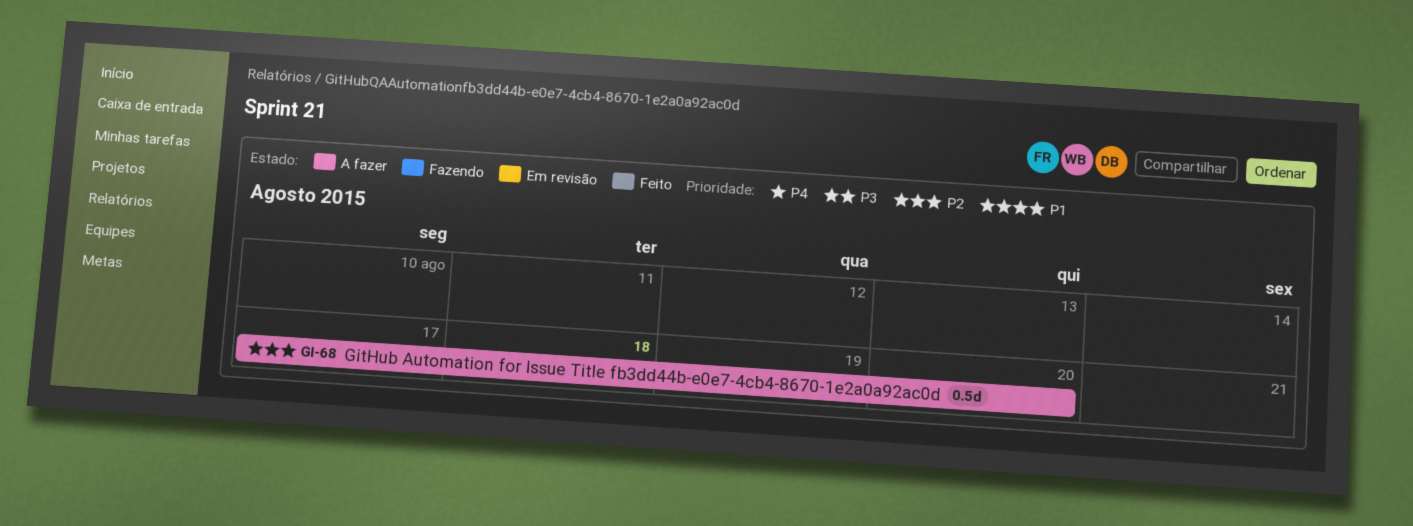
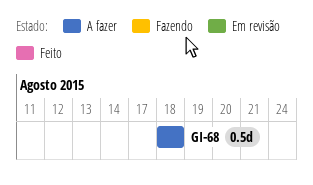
GI-68, start: Aug 17 -> Aug 18
GI-68, due: Aug 20 -> Aug 18

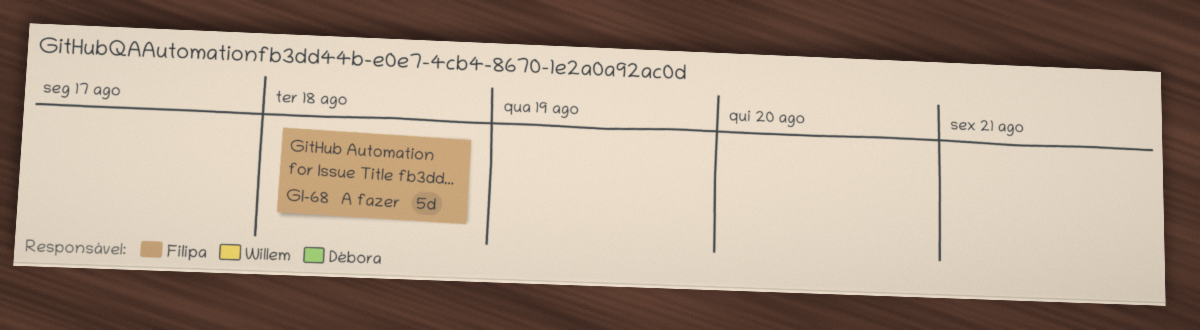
GI-68, estimate: 0.5d -> 5d

